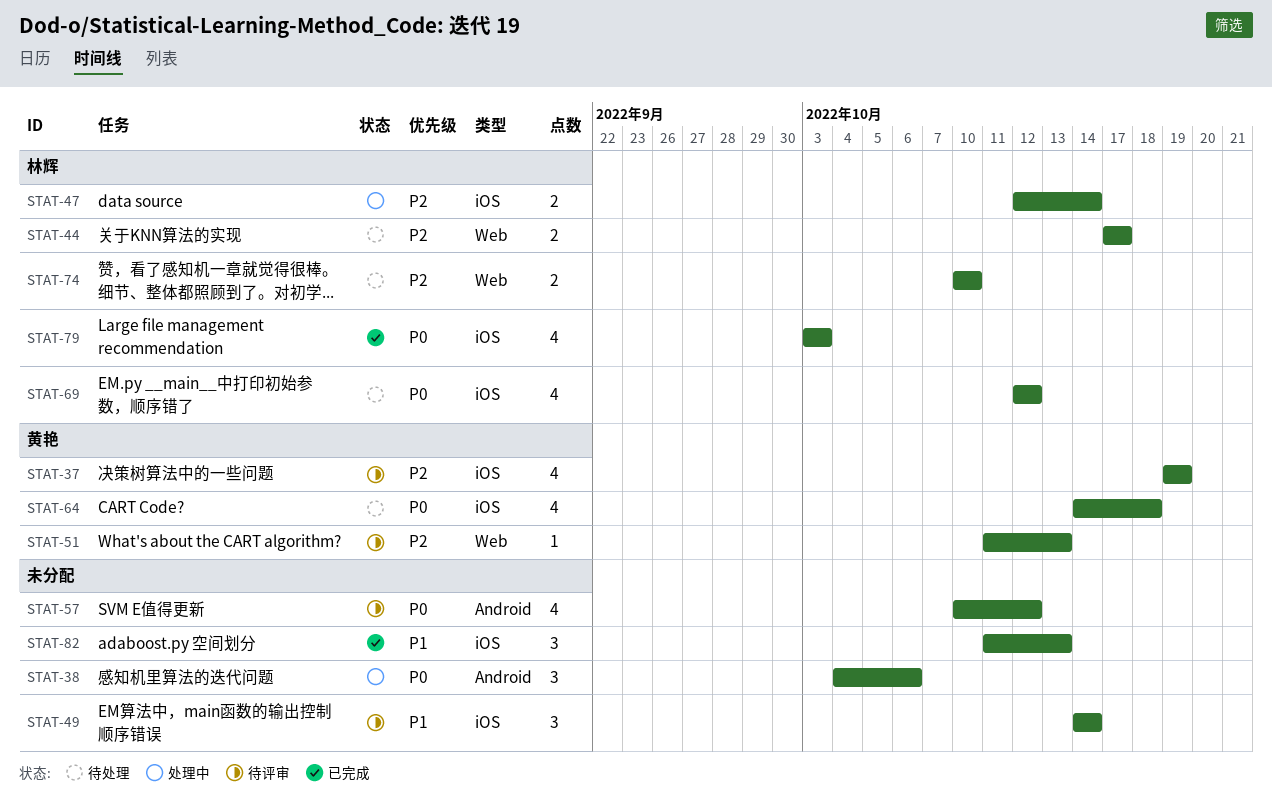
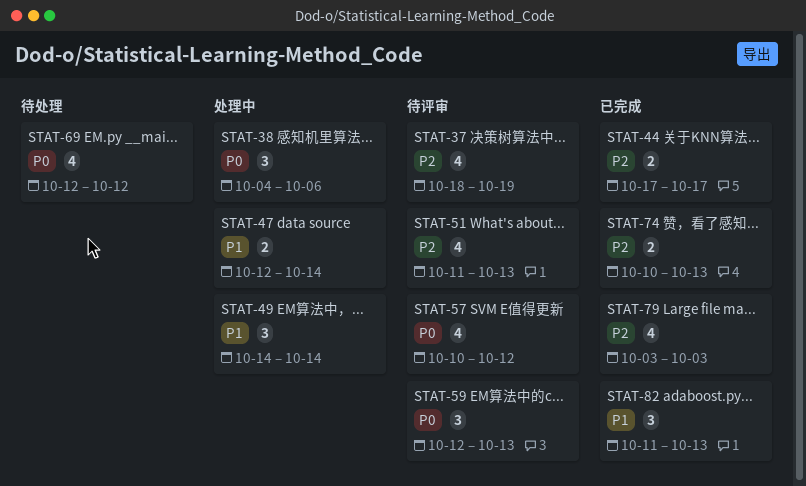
STAT-37, start: Oct 19 -> Oct 18
STAT-44, status: 待处理 -> 已完成
STAT-47, priority: P2 -> P1
STAT-49, status: 待评审 -> 处理中
STAT-51, estimate: 1 -> 4
STAT-59: none -> present
STAT-64: present -> none
STAT-74, status: 待处理 -> 已完成
STAT-74, due: Oct 10 -> Oct 13
STAT-79, priority: P0 -> P2

